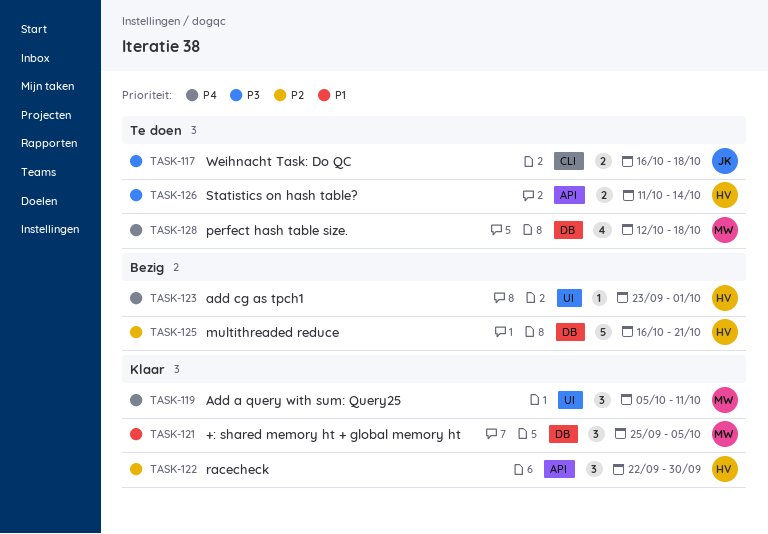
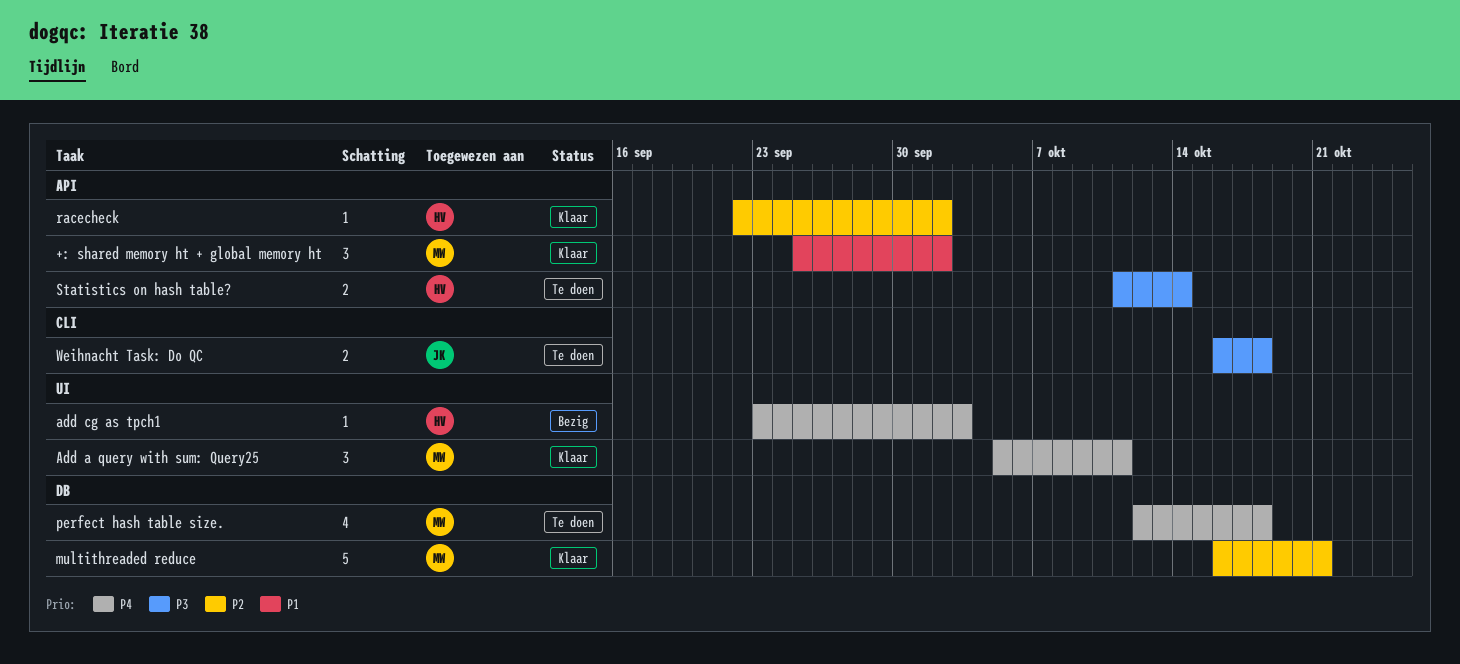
+: shared memory ht + global memory ht, label: DB -> API
+: shared memory ht + global memory ht, due: Oct 5 -> Oct 2
add cg as tpch1, due: Oct 1 -> Oct 3
multithreaded reduce, status: Bezig -> Klaar
multithreaded reduce, owner: HV -> MW
racecheck, estimate: 3 -> 1
racecheck, due: Sep 30 -> Oct 2

